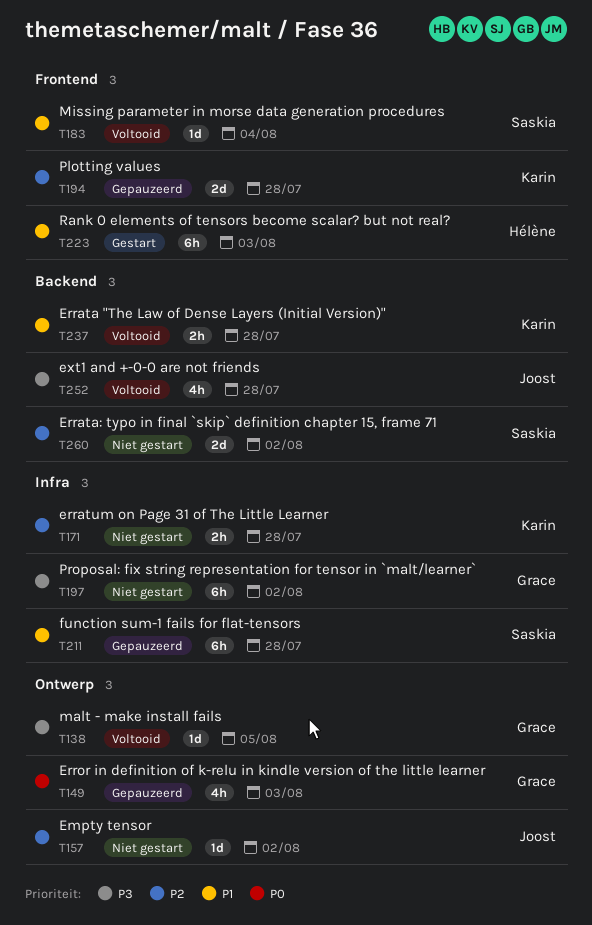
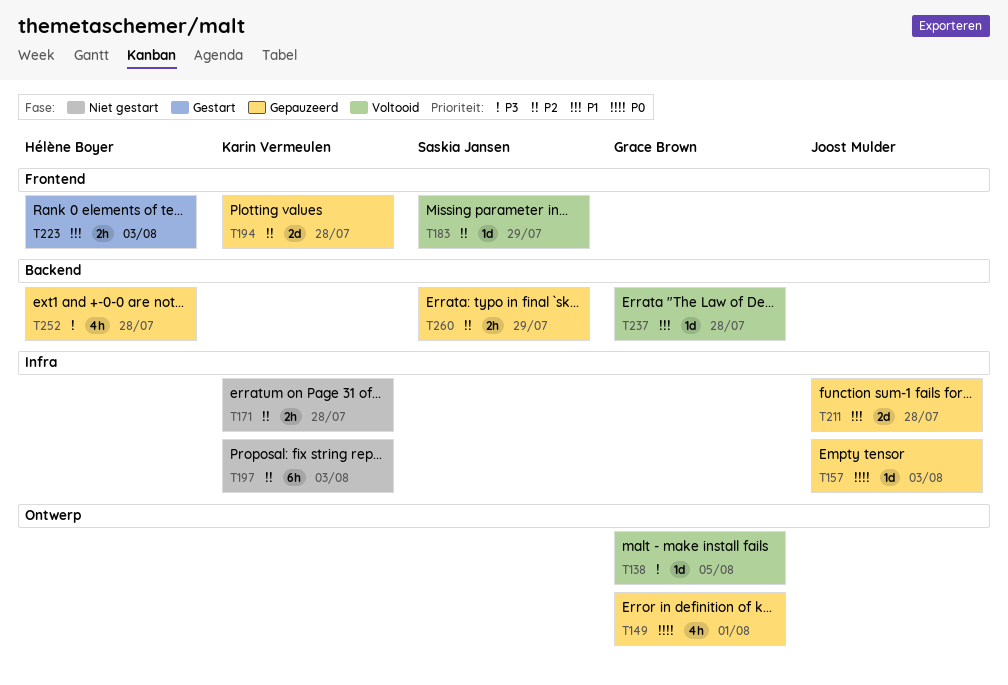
T149, due: Aug 3 -> Aug 1
T157, status: Niet gestart -> Gepauzeerd
T157, priority: P2 -> P0
T157, label: Ontwerp -> Infra
T157, due: Aug 2 -> Aug 3
T183, priority: P1 -> P2
T183, due: Aug 4 -> Jul 29
T197, owner: Grace Brown -> Karin Vermeulen
T197, priority: P3 -> P2
T197, due: Aug 2 -> Aug 3
T211, owner: Saskia Jansen -> Joost Mulder
T211, estimate: 6h -> 2d
T223, estimate: 6h -> 2h
T237, owner: Karin Vermeulen -> Grace Brown
T237, estimate: 2h -> 1d
T252, status: Voltooid -> Gepauzeerd
T252, owner: Joost Mulder -> Hélène Boyer
T260, status: Niet gestart -> Gepauzeerd
T260, estimate: 2d -> 2h
T260, due: Aug 2 -> Jul 29

